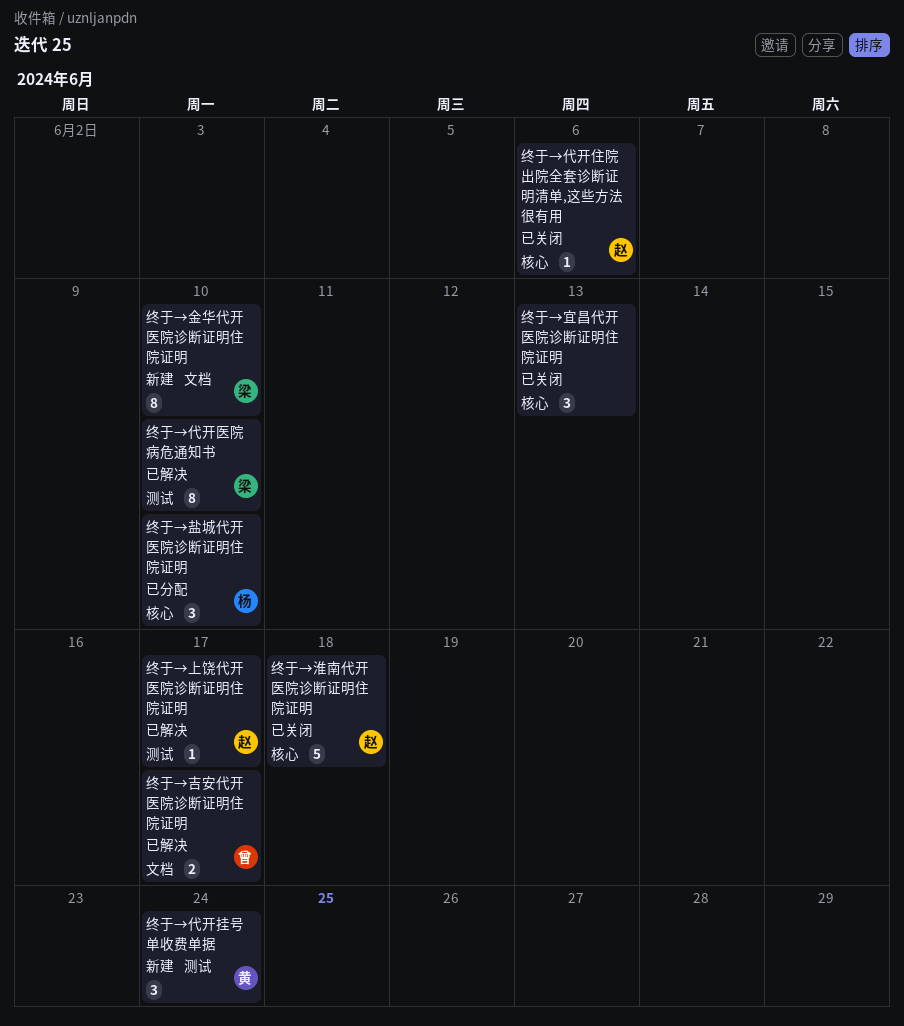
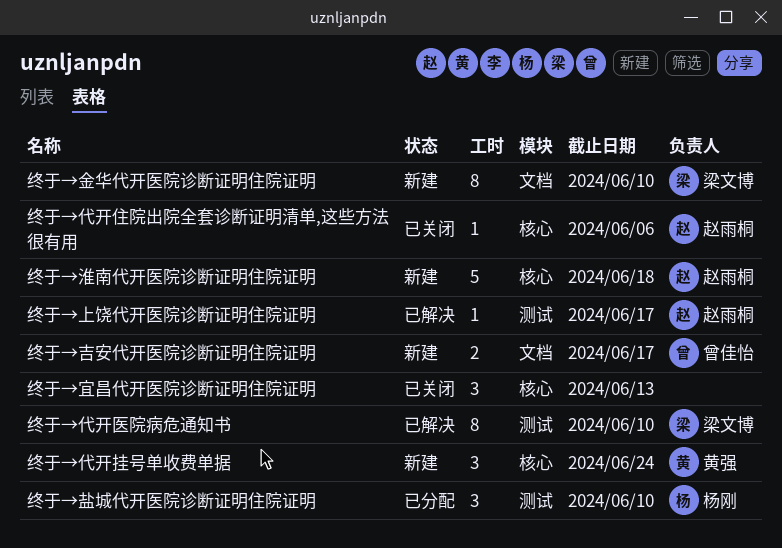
终于→代开挂号单收费单据, label: 测试 -> 核心
终于→吉安代开医院诊断证明住院证明, status: 已解决 -> 新建
终于→淮南代开医院诊断证明住院证明, status: 已关闭 -> 新建
终于→盐城代开医院诊断证明住院证明, label: 核心 -> 测试

